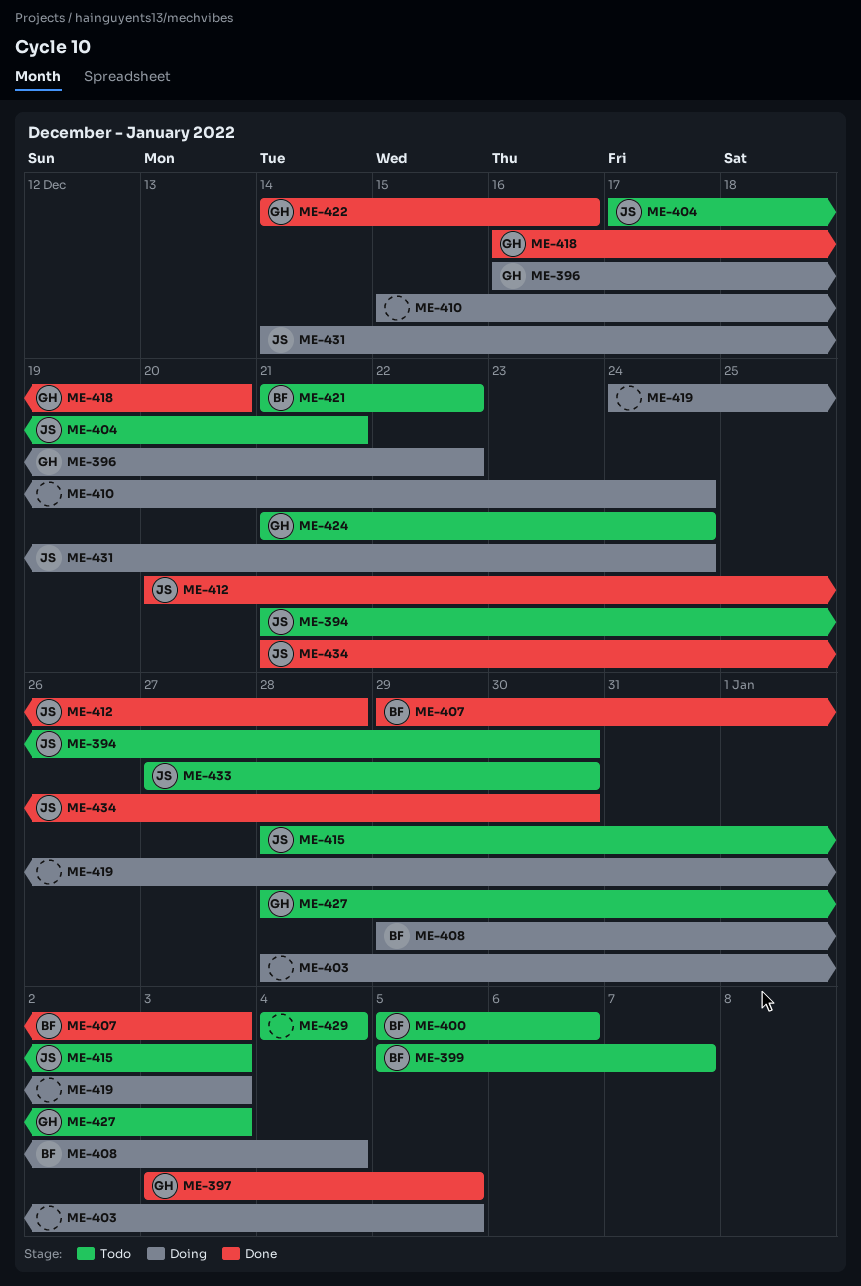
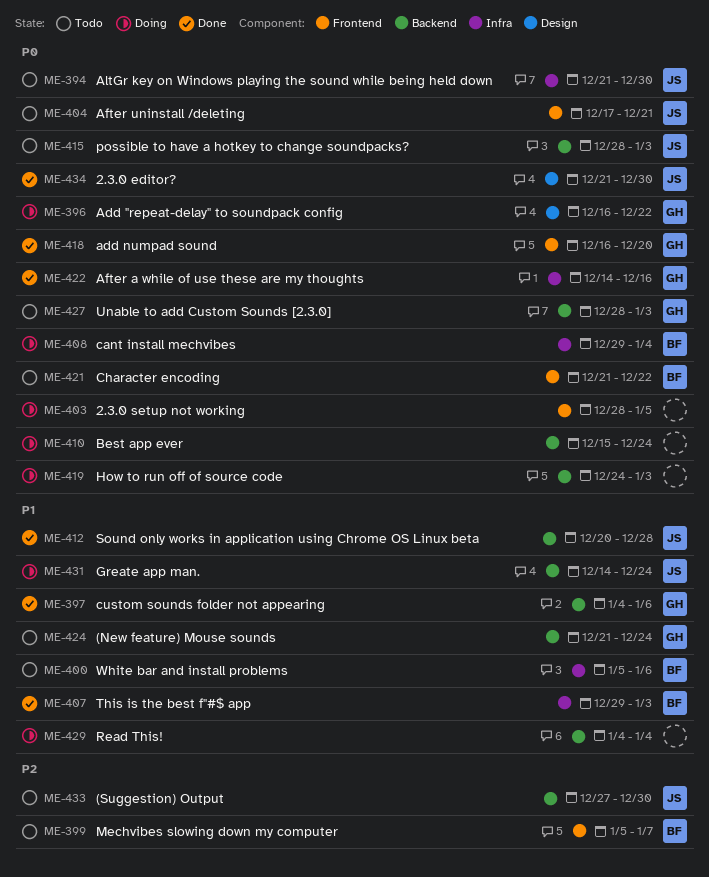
ME-397, start: Jan 3 -> Jan 4
ME-397, due: Jan 5 -> Jan 6
ME-429, status: Todo -> Doing

